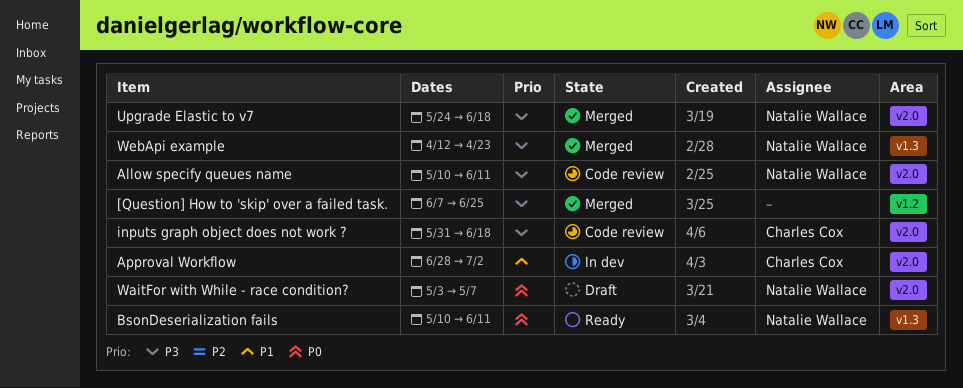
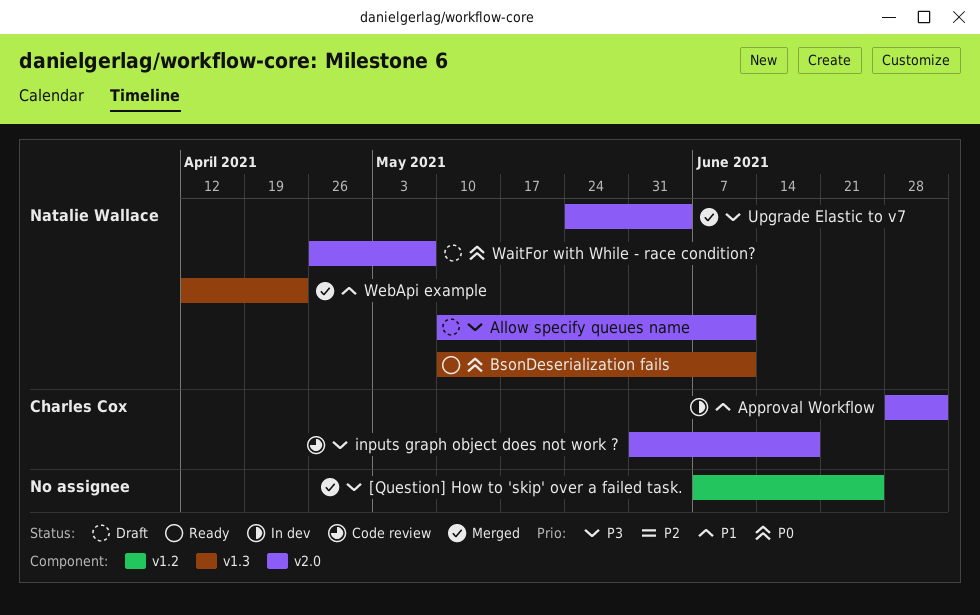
Allow specify queues name, status: Code review -> Draft
Upgrade Elastic to v7, due: Jun 18 -> Jun 4
WaitFor with While - race condition?, start: May 3 -> Apr 26
WebApi example, priority: P3 -> P1

